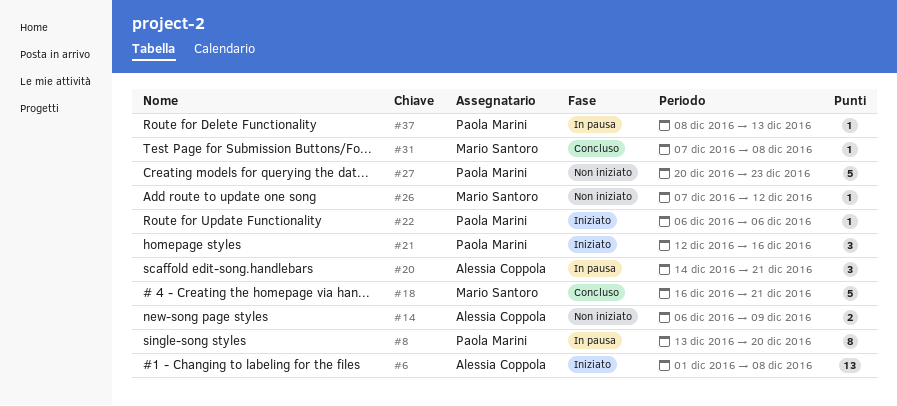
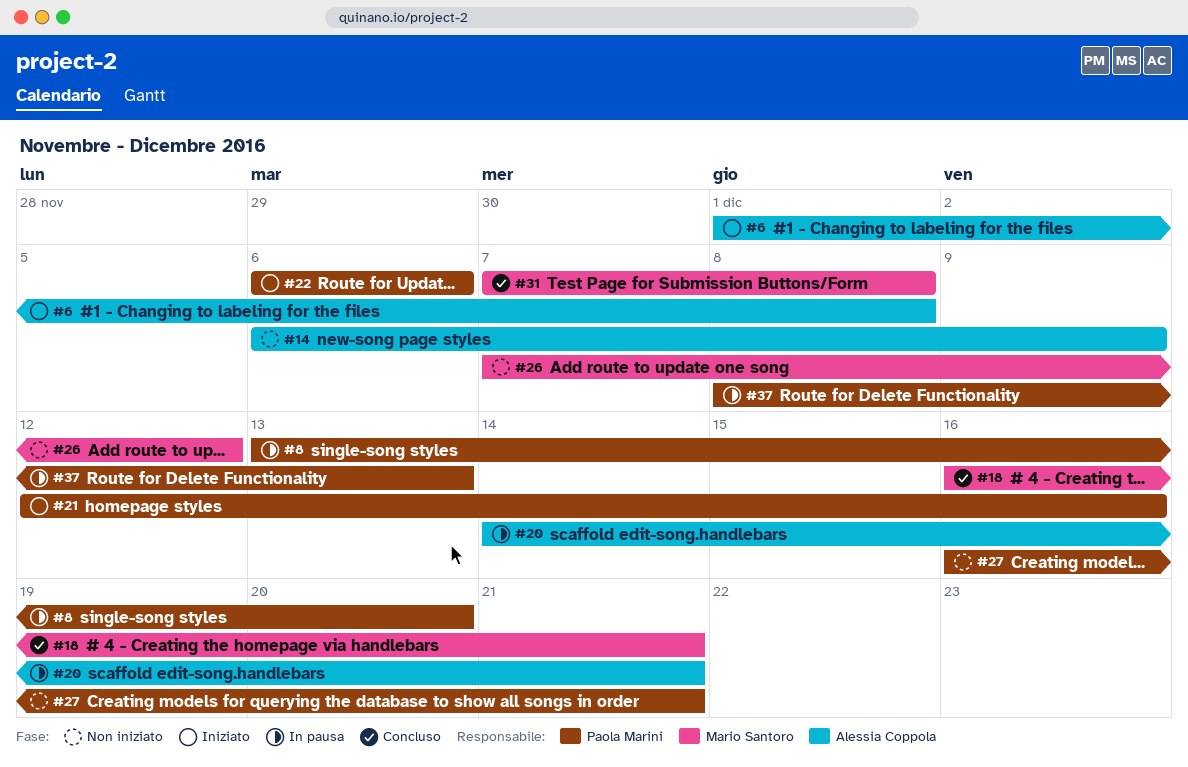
#27, start: Dec 20 -> Dec 16
#27, due: Dec 23 -> Dec 21

